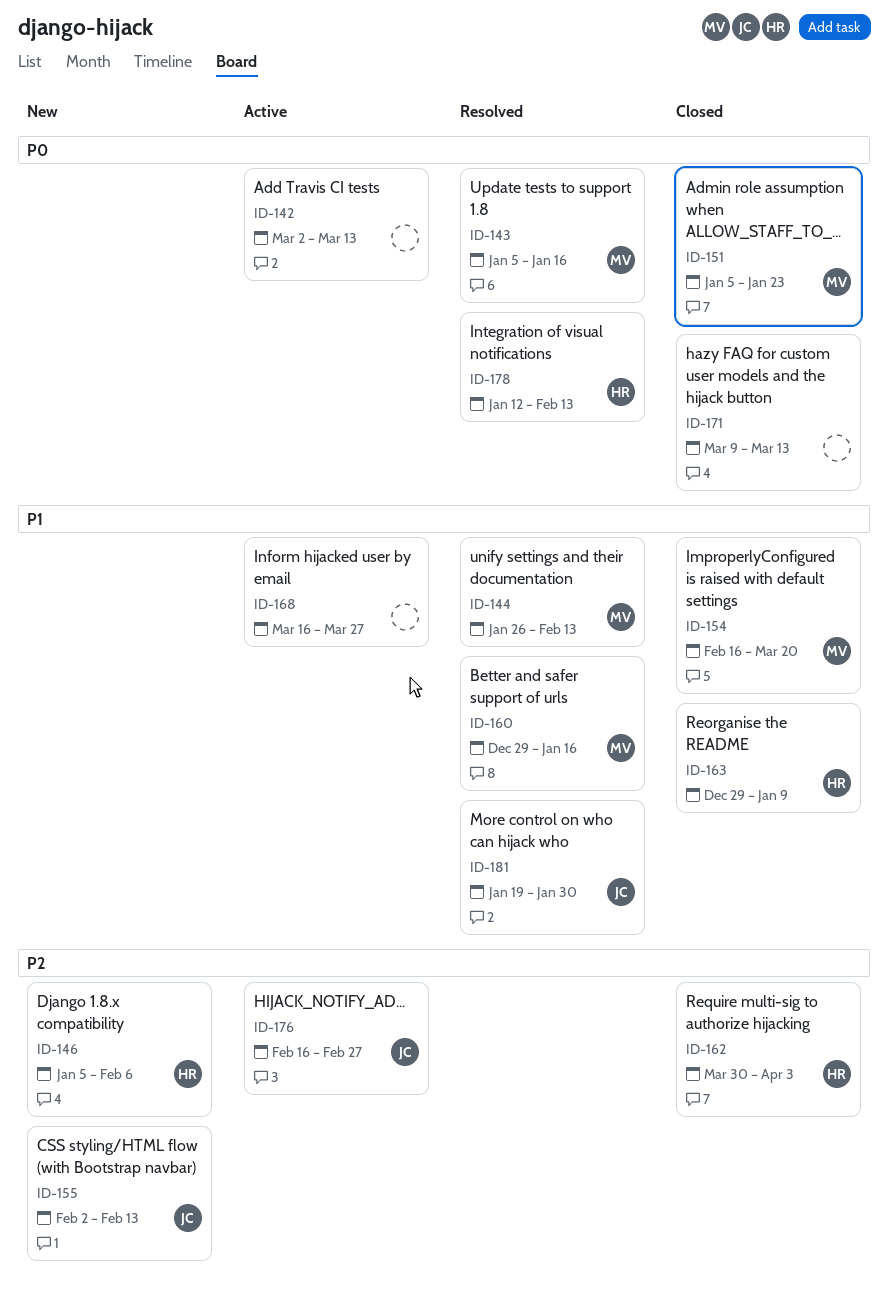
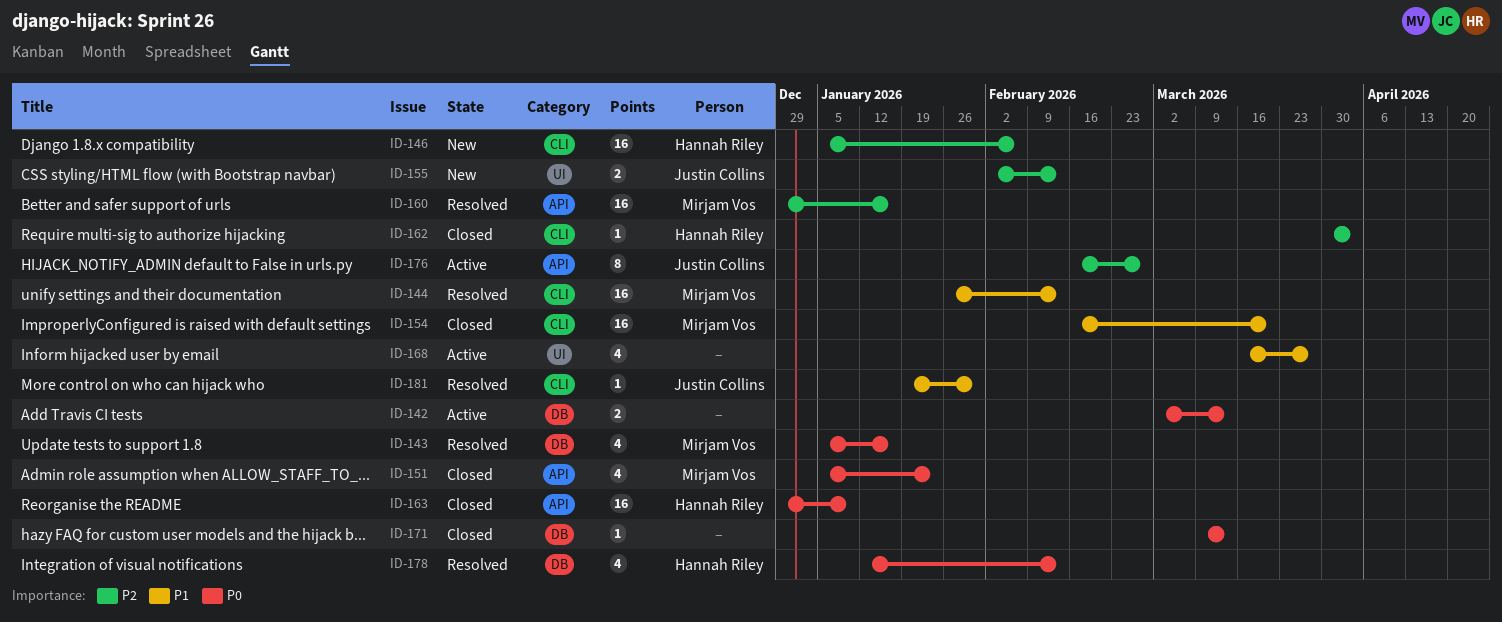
ID-160, priority: P1 -> P2
ID-163, priority: P1 -> P0

